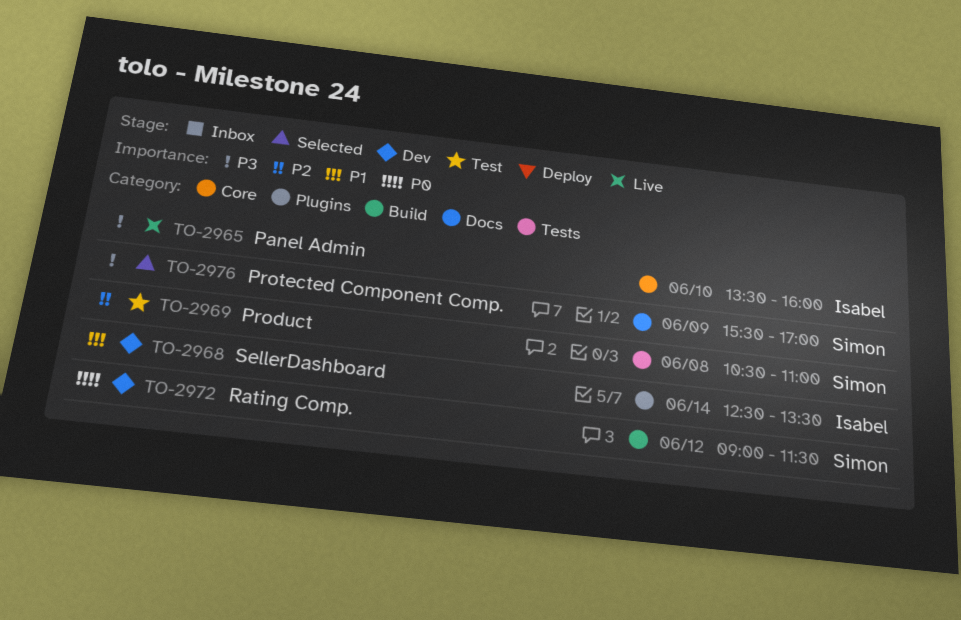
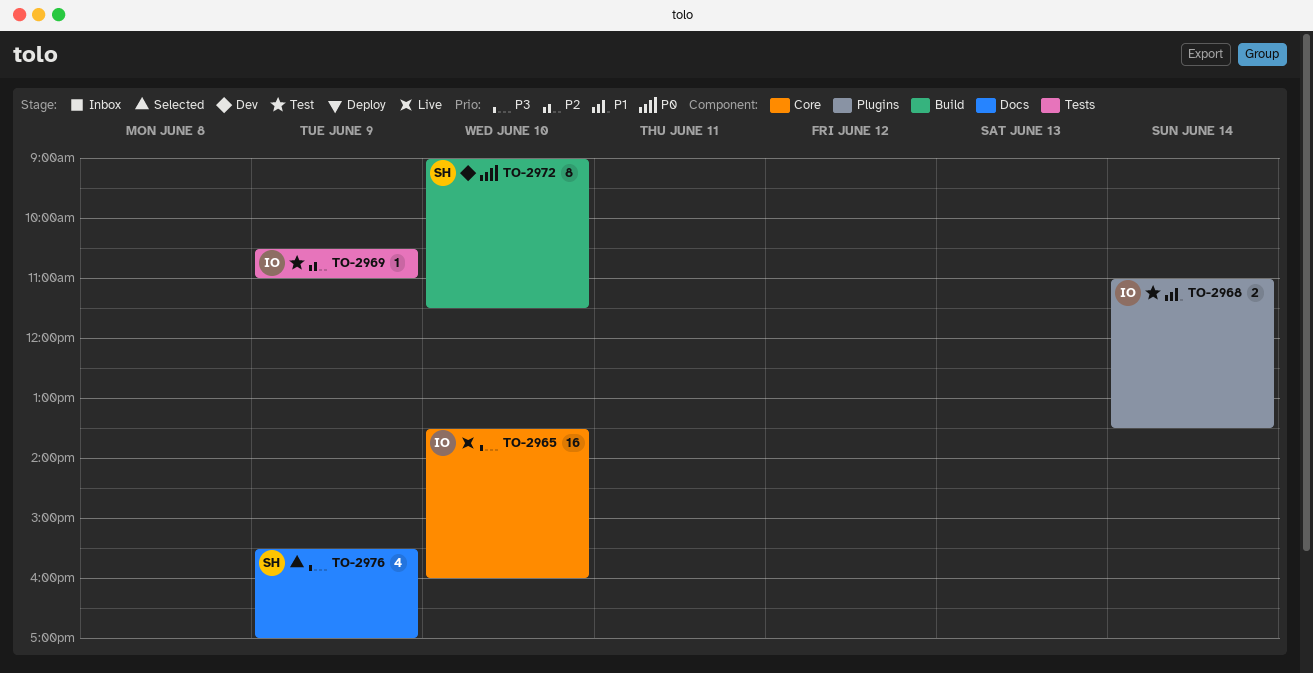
TO-2968, status: Dev -> Test
TO-2968, begins: 12:30 -> 11:00
TO-2969, owner: Simon -> Isabel
TO-2969, day: Jun 8 -> Jun 9
TO-2972, day: Jun 12 -> Jun 10

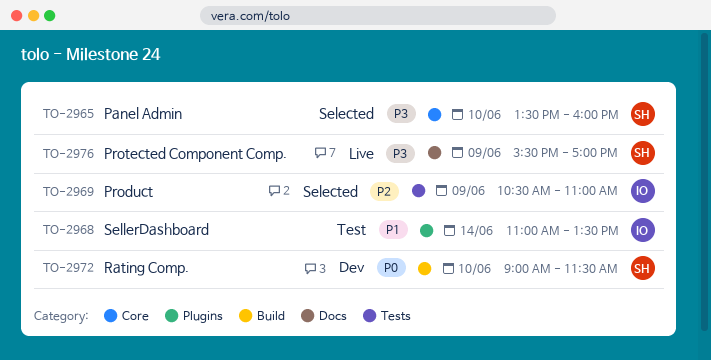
TO-2965, status: Live -> Selected
TO-2965, owner: IO -> SH
TO-2969, status: Test -> Selected
TO-2976, status: Selected -> Live

